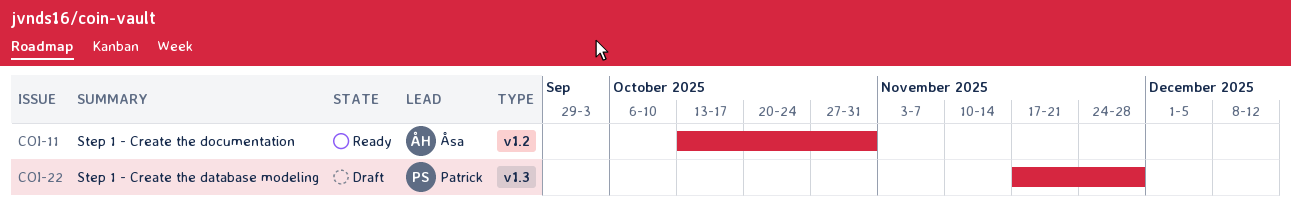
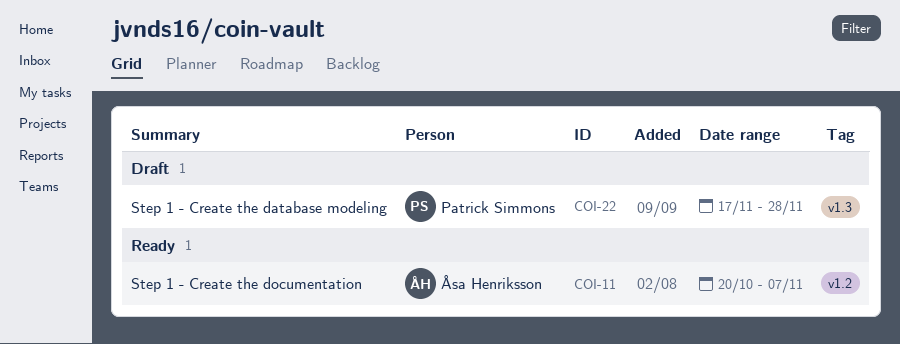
COI-11, start: Oct 13 -> Oct 20
COI-11, due: Oct 31 -> Nov 7

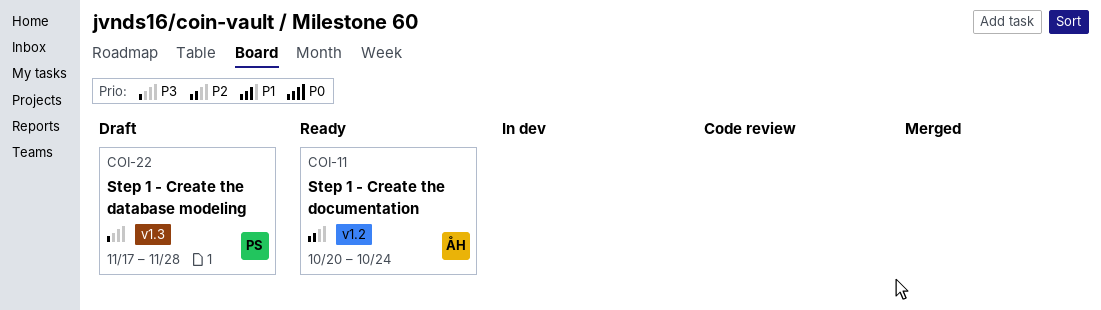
COI-11, due: Nov 7 -> Oct 24

